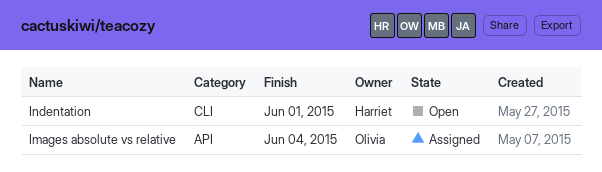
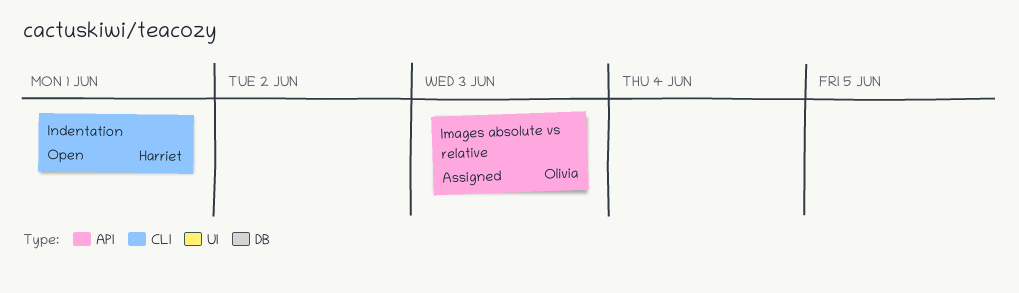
Images absolute vs relative, due: Jun 4 -> Jun 3

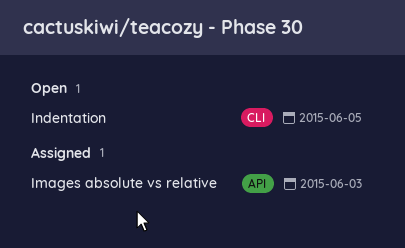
Indentation, due: Jun 1 -> Jun 5

